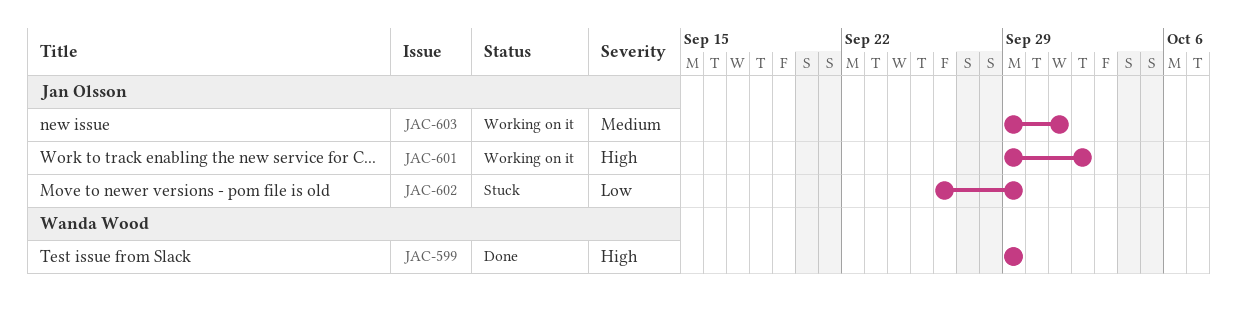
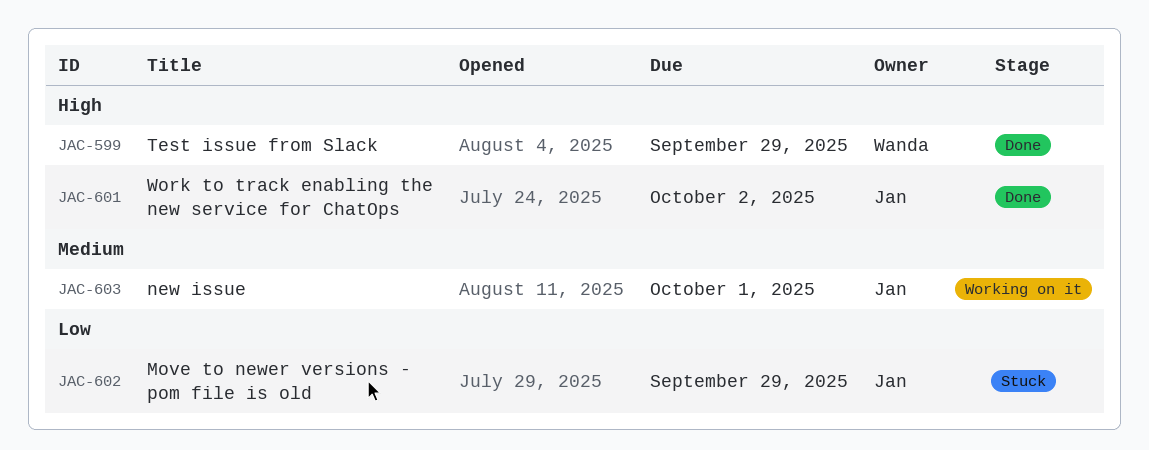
JAC-601, status: Working on it -> Done

